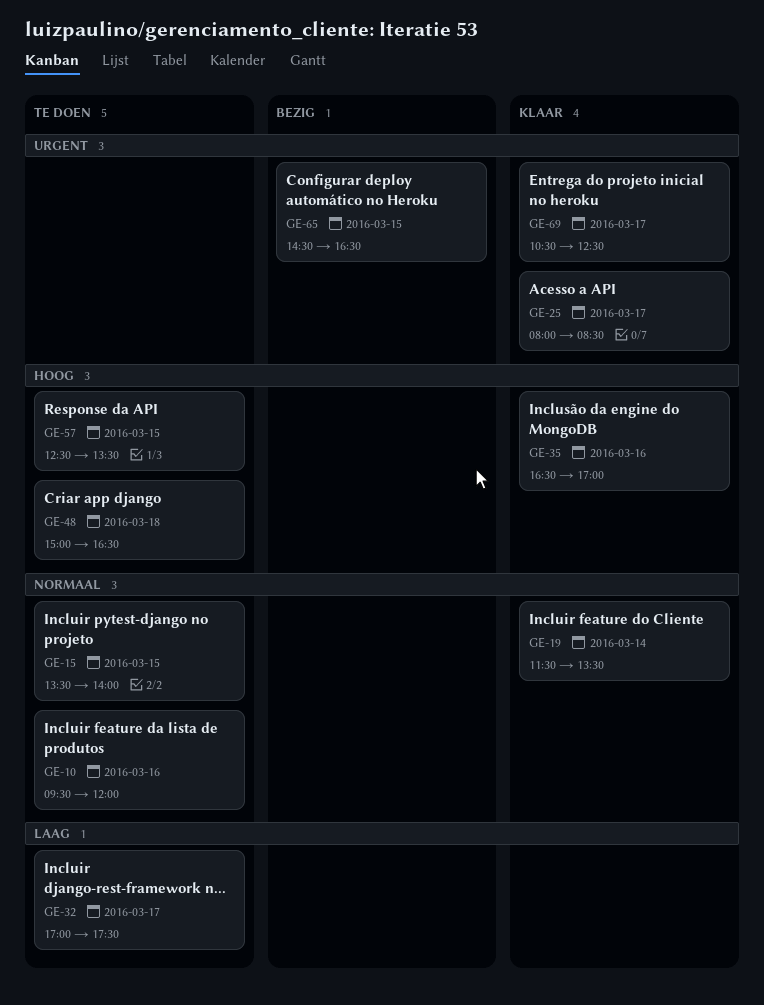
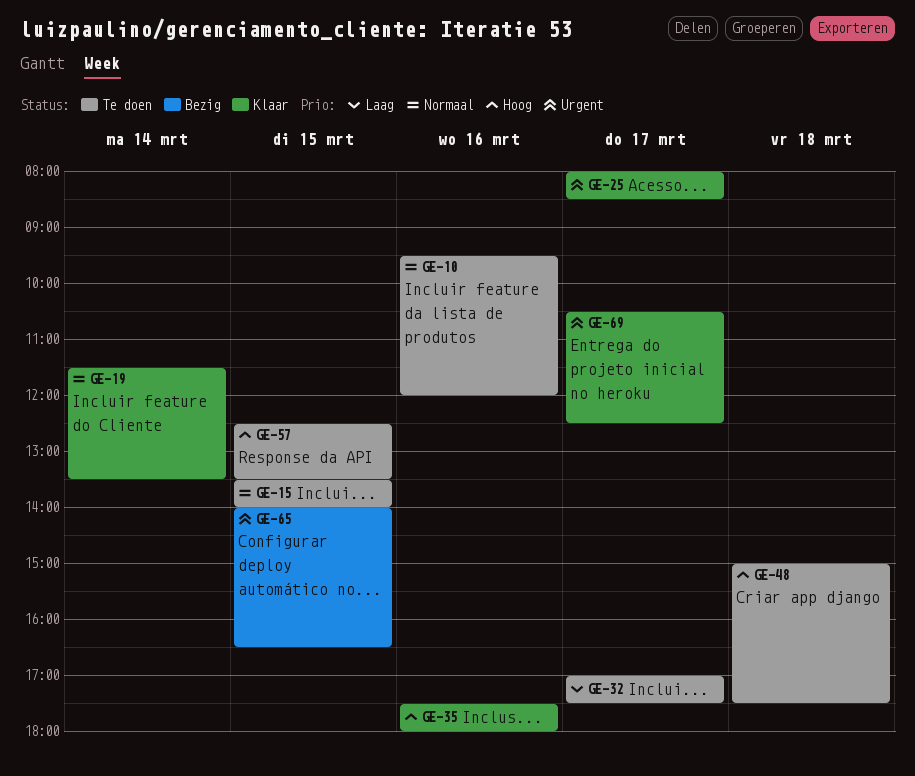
GE-35, begins: 16:30 -> 17:30
GE-35, ends: 17:00 -> 18:00
GE-48, ends: 16:30 -> 17:30
GE-65, begins: 14:30 -> 14:00

